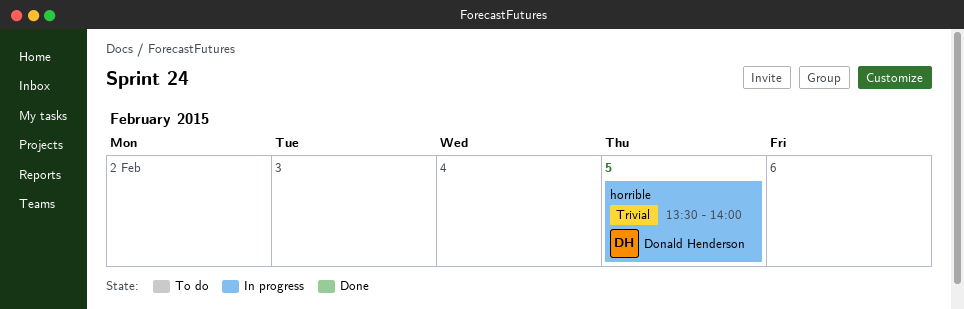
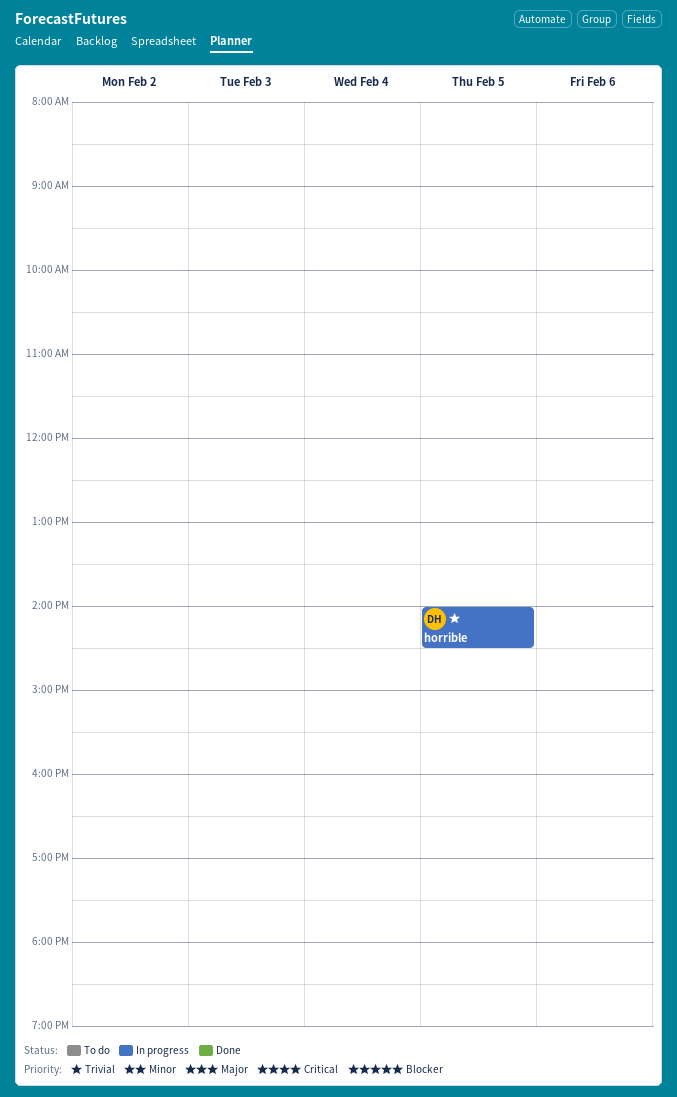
horrible, begins: 13:30 -> 14:00
horrible, ends: 14:00 -> 14:30

